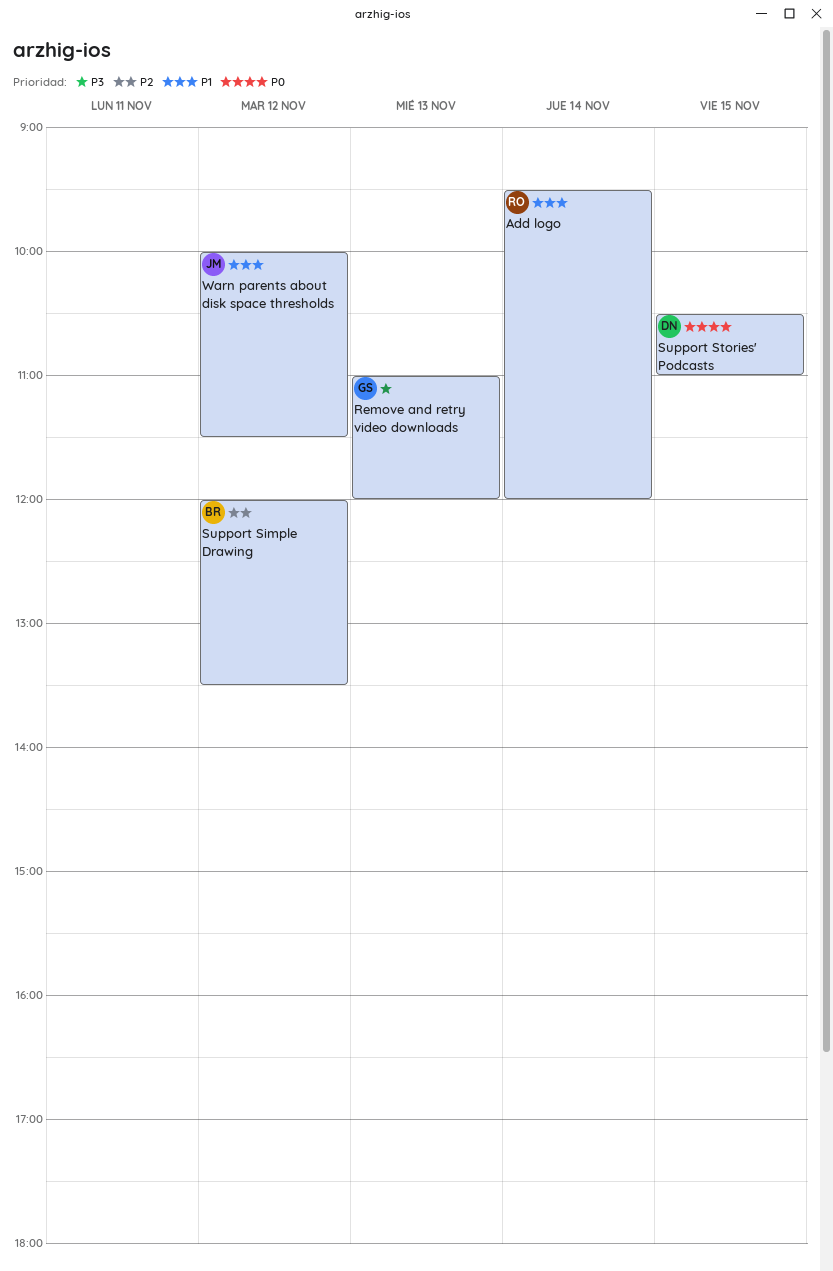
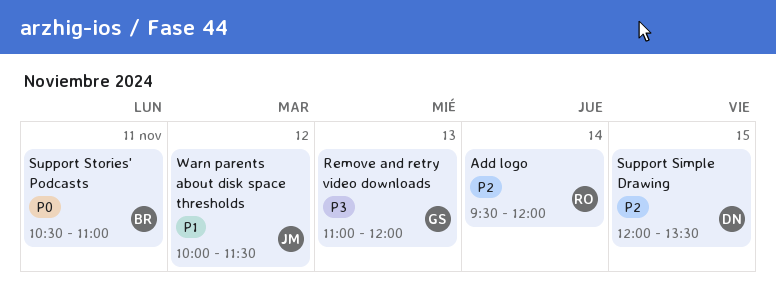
Add logo, priority: P1 -> P2
Support Simple Drawing, owner: BR -> DN
Support Simple Drawing, day: Nov 12 -> Nov 15
Support Stories' Podcasts, owner: DN -> BR
Support Stories' Podcasts, day: Nov 15 -> Nov 11

